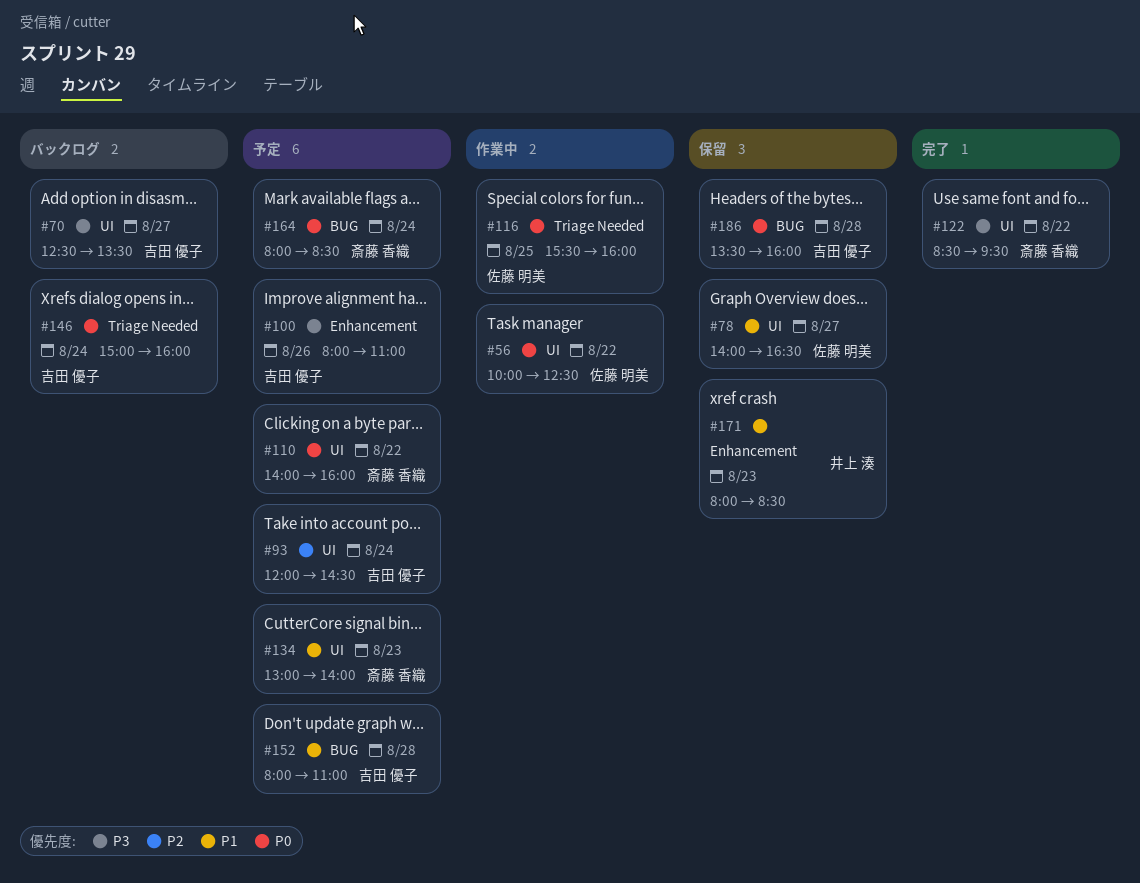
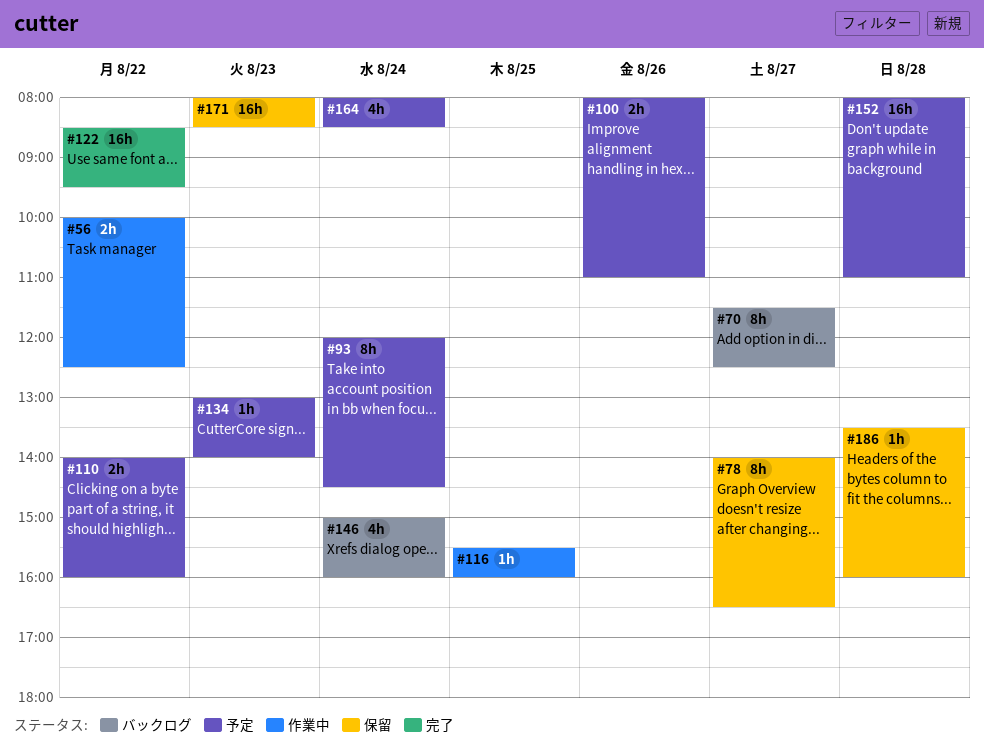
#70, begins: 12:30 -> 11:30
#70, ends: 13:30 -> 12:30

